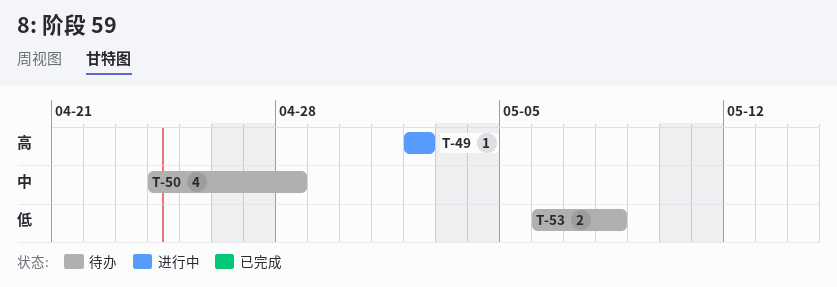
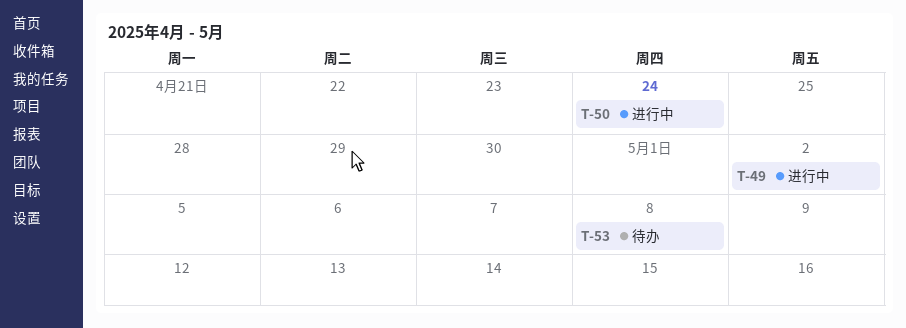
T-50, status: 待办 -> 进行中
T-50, due: Apr 28 -> Apr 24

